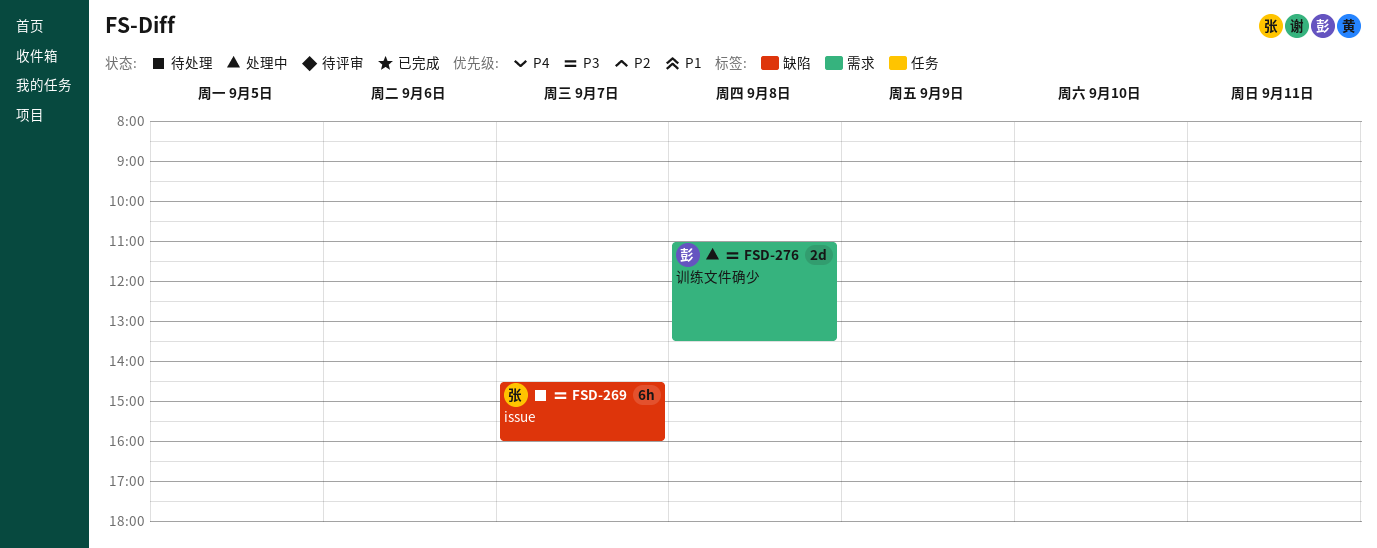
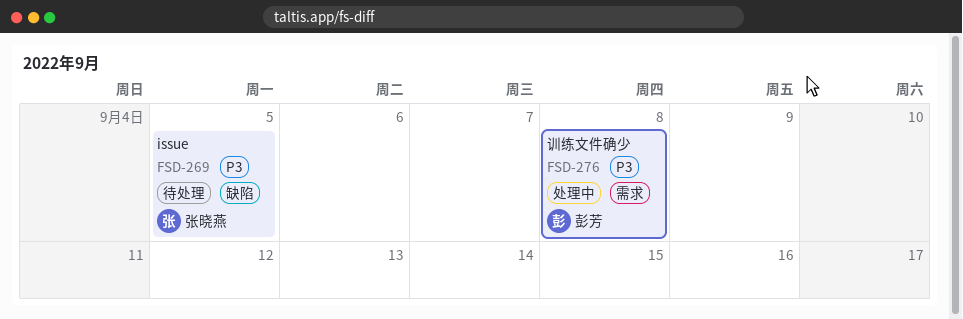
FSD-269, day: Sep 7 -> Sep 5

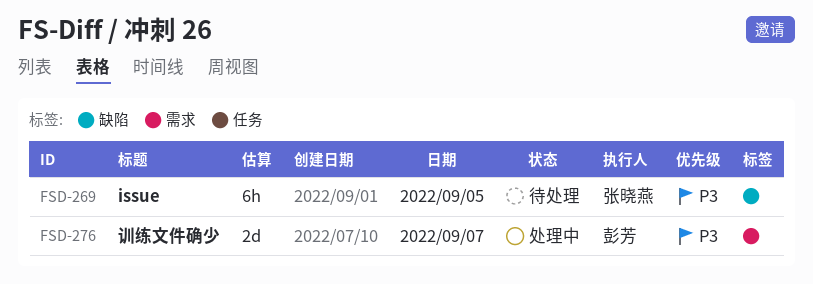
FSD-276, day: Sep 8 -> Sep 7

